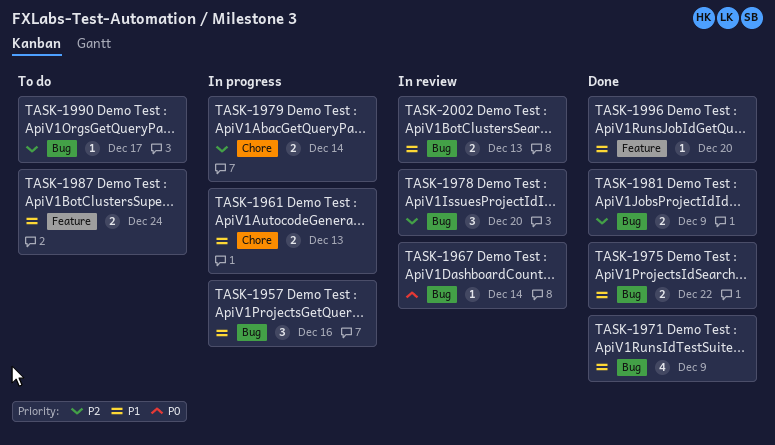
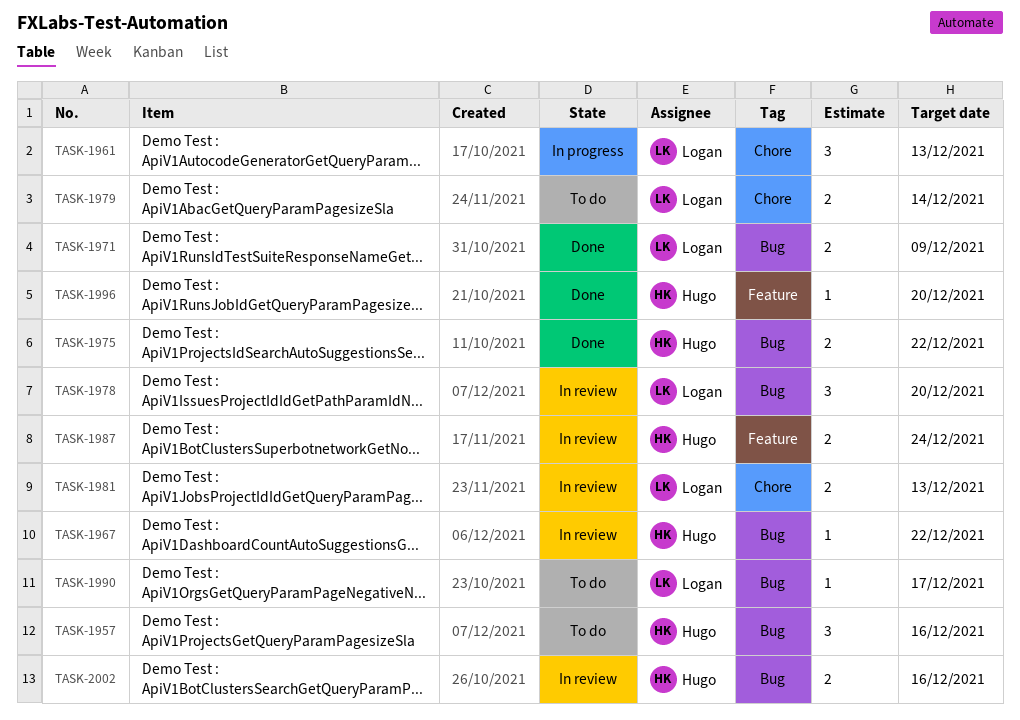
TASK-1957, status: In progress -> To do
TASK-1961, estimate: 2 -> 3
TASK-1967, due: Dec 14 -> Dec 22
TASK-1971, estimate: 4 -> 2
TASK-1979, status: In progress -> To do
TASK-1981, status: Done -> In review
TASK-1981, label: Bug -> Chore
TASK-1981, due: Dec 9 -> Dec 13
TASK-1987, status: To do -> In review
TASK-2002, due: Dec 13 -> Dec 16

